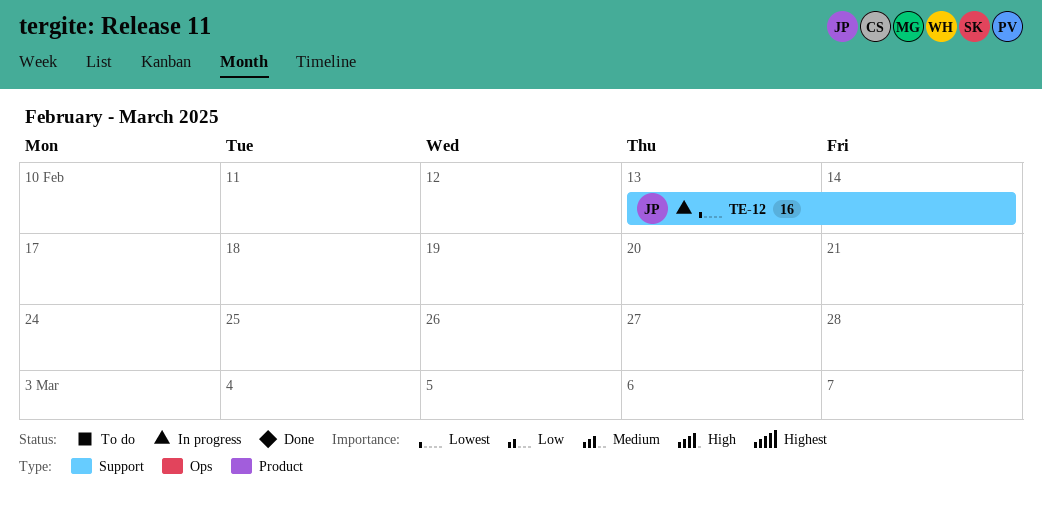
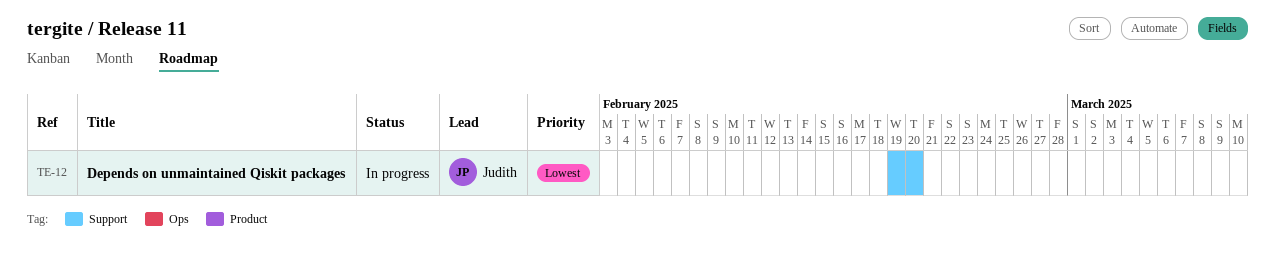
TE-12, start: Feb 13 -> Feb 19
TE-12, due: Feb 14 -> Feb 20

